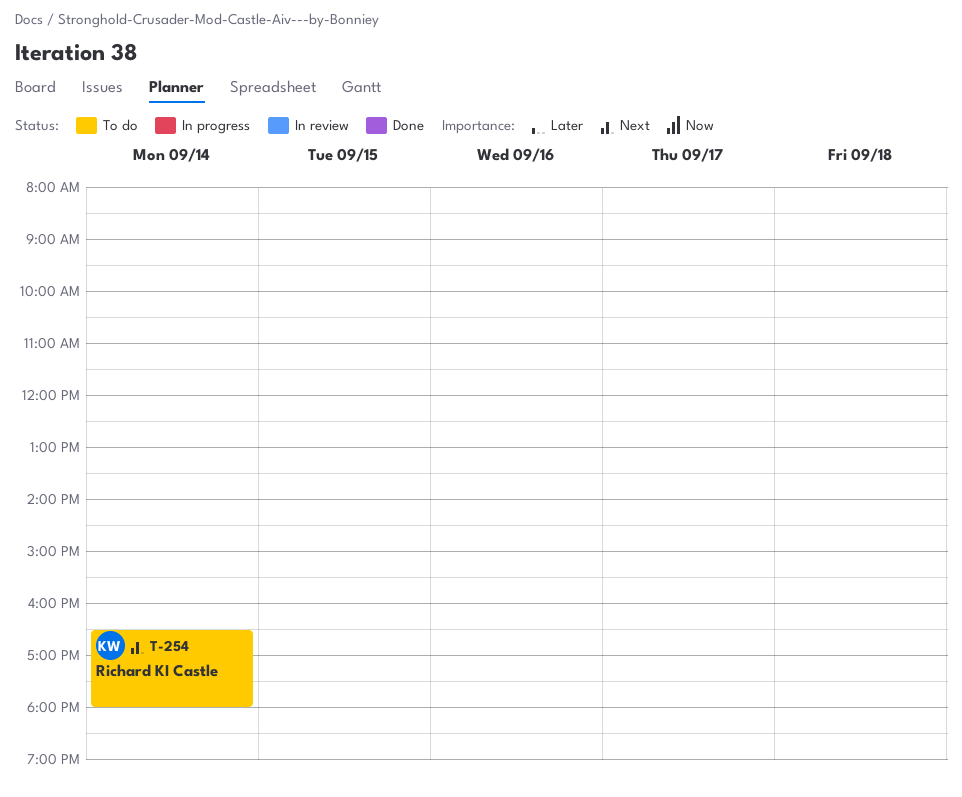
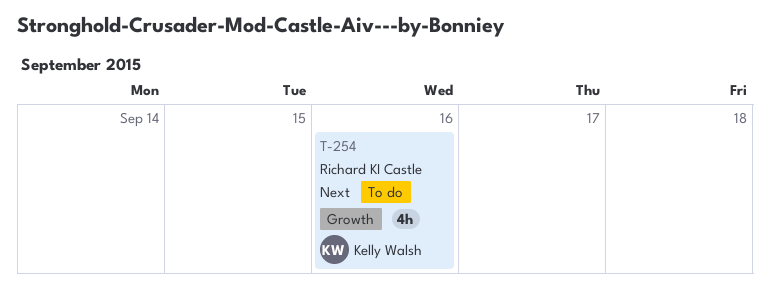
T-254, day: Sep 14 -> Sep 16

